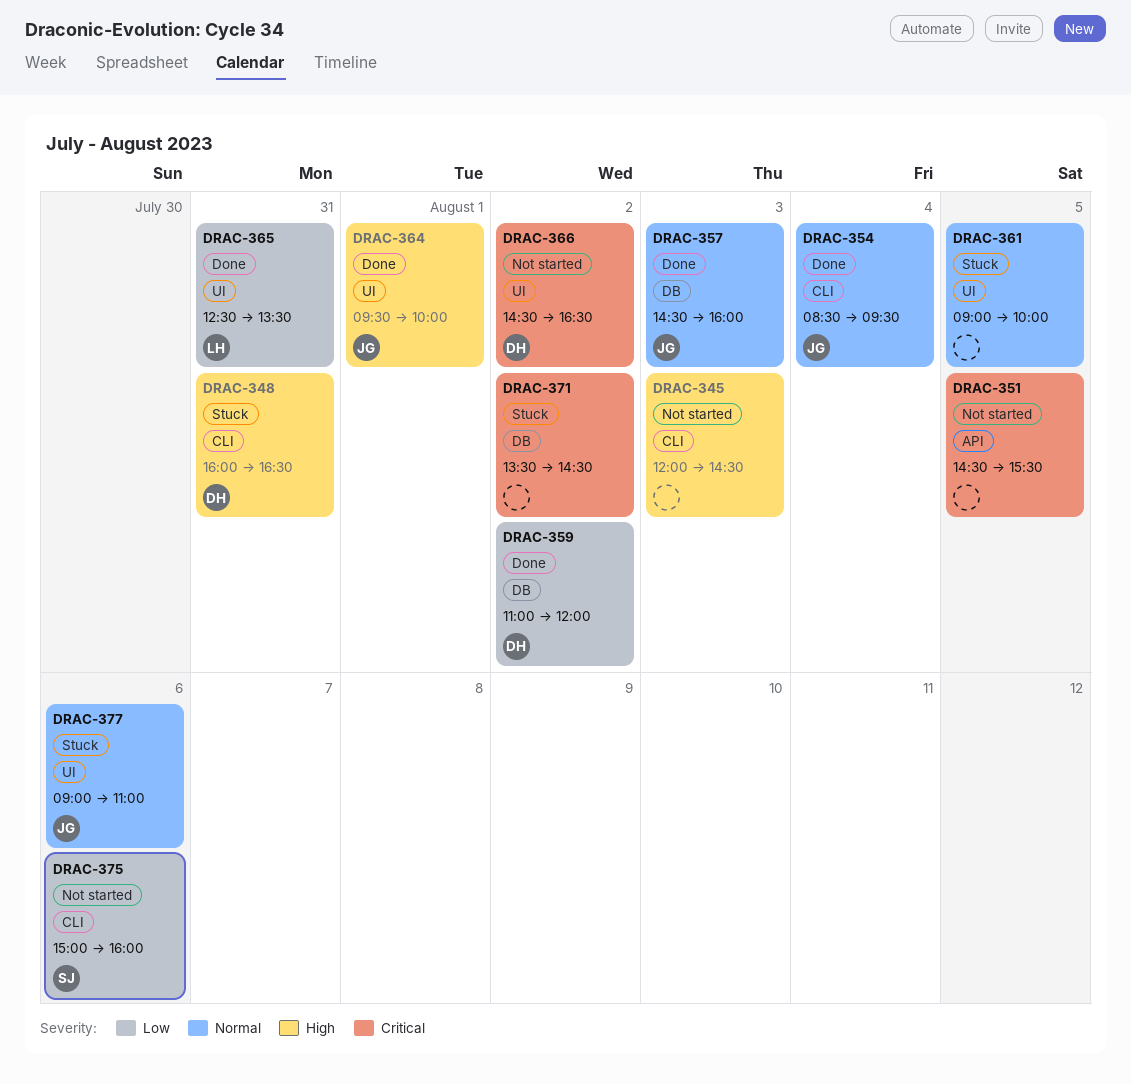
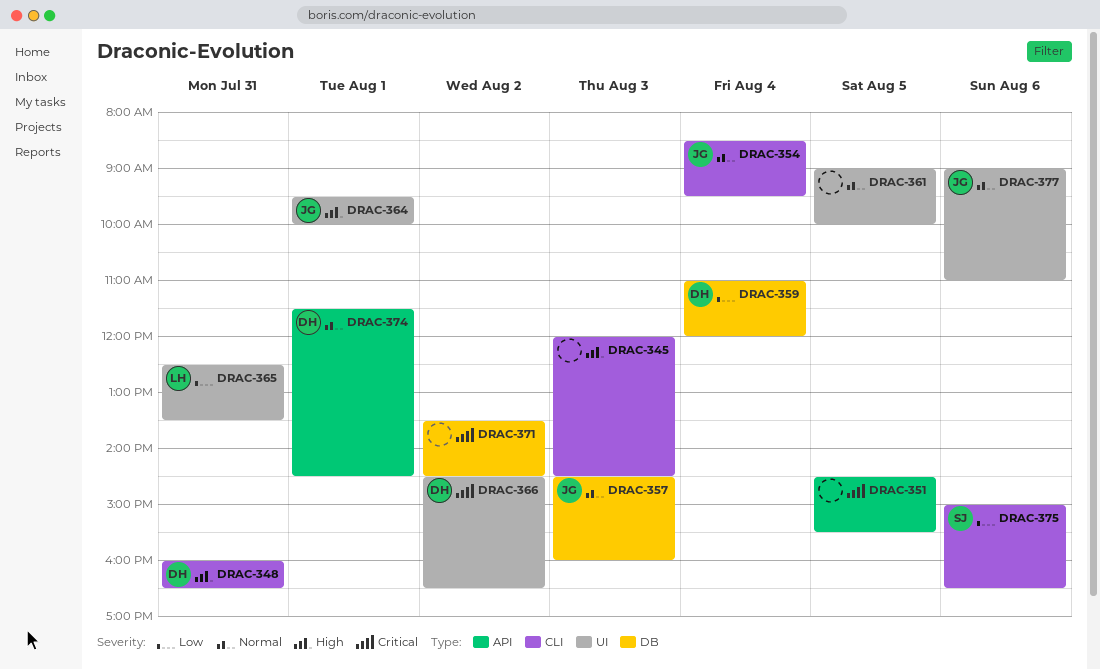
DRAC-359, day: Aug 2 -> Aug 4
DRAC-374: none -> present
DRAC-375, ends: 16:00 -> 16:30

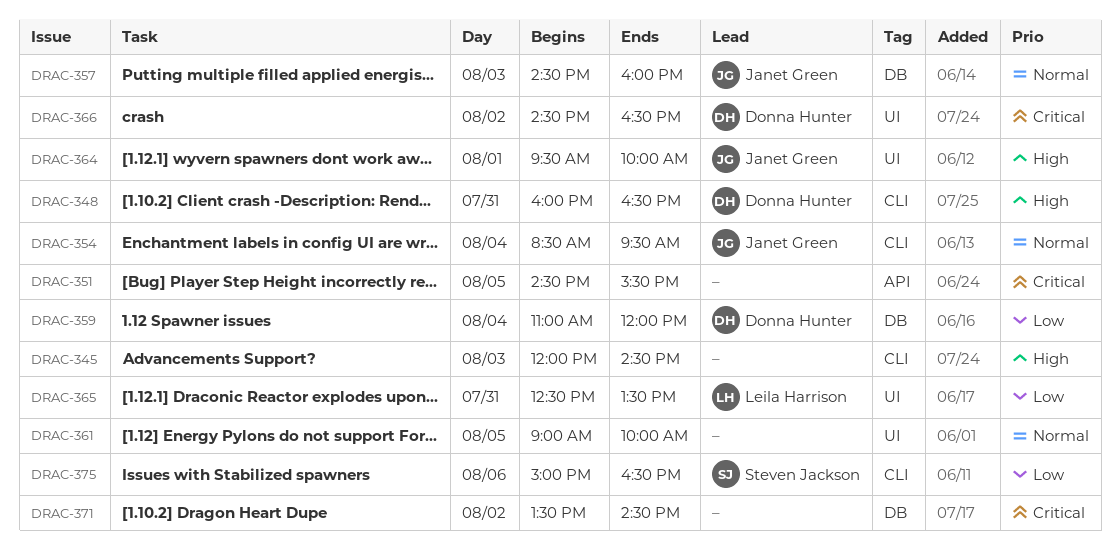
DRAC-374: present -> none
DRAC-377: present -> none

